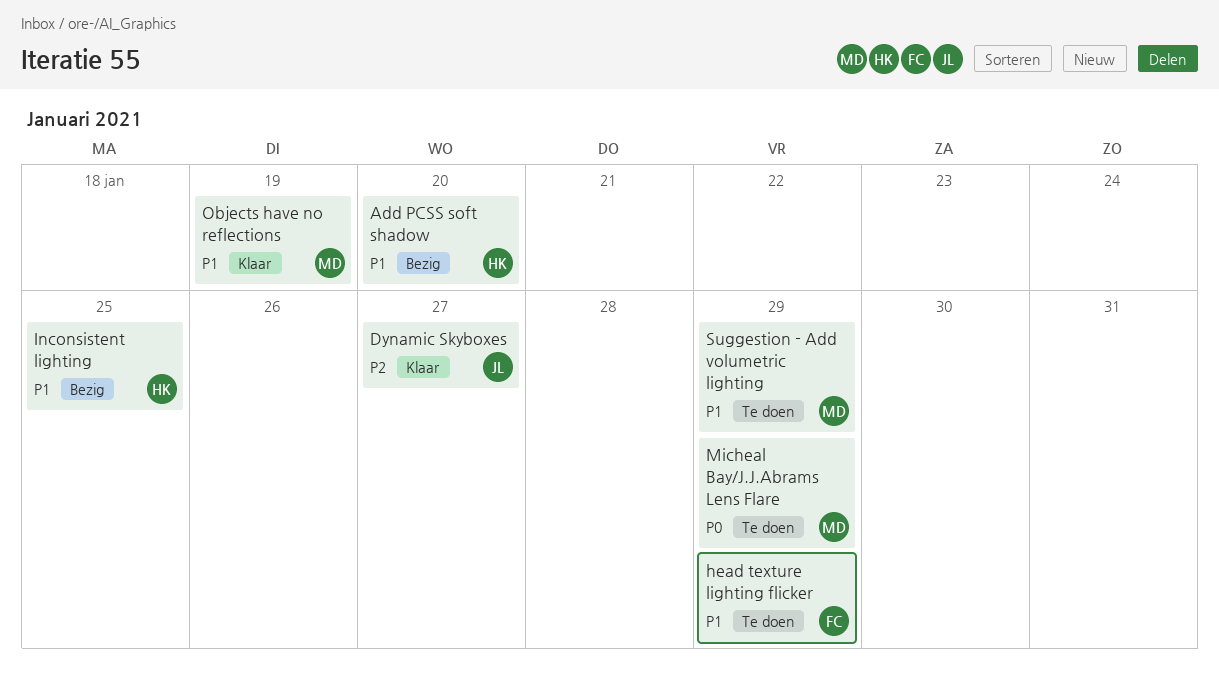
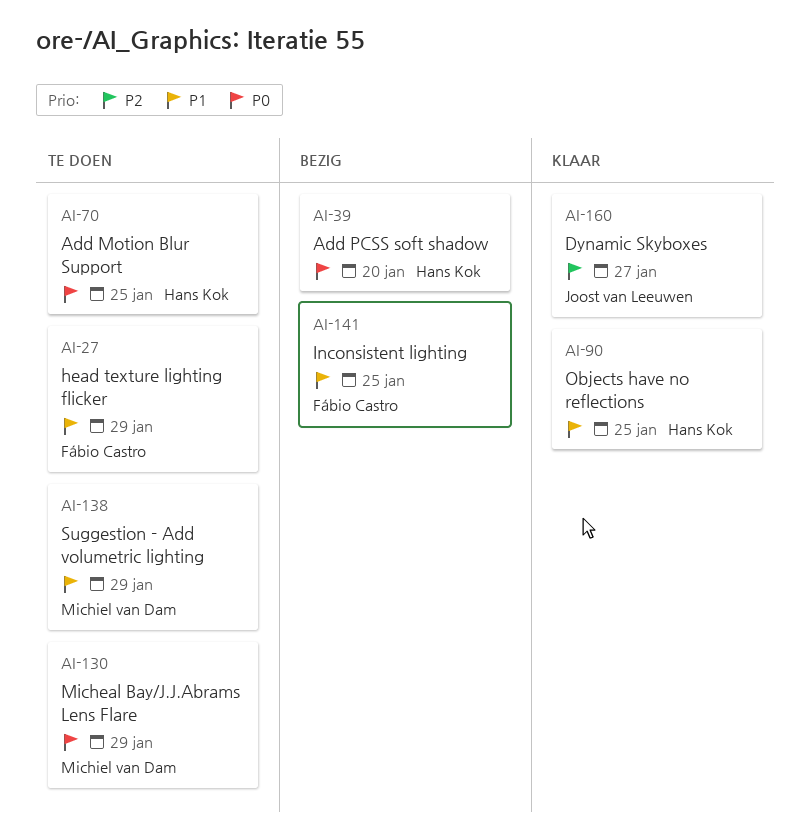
Add Motion Blur Support: none -> present
Add PCSS soft shadow, priority: P1 -> P0
Inconsistent lighting, owner: Hans Kok -> Fábio Castro
Objects have no reflections, owner: Michiel van Dam -> Hans Kok
Objects have no reflections, due: Jan 19 -> Jan 25

